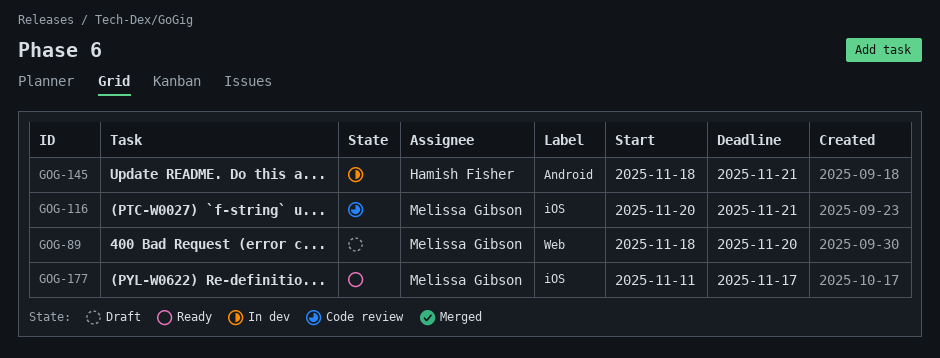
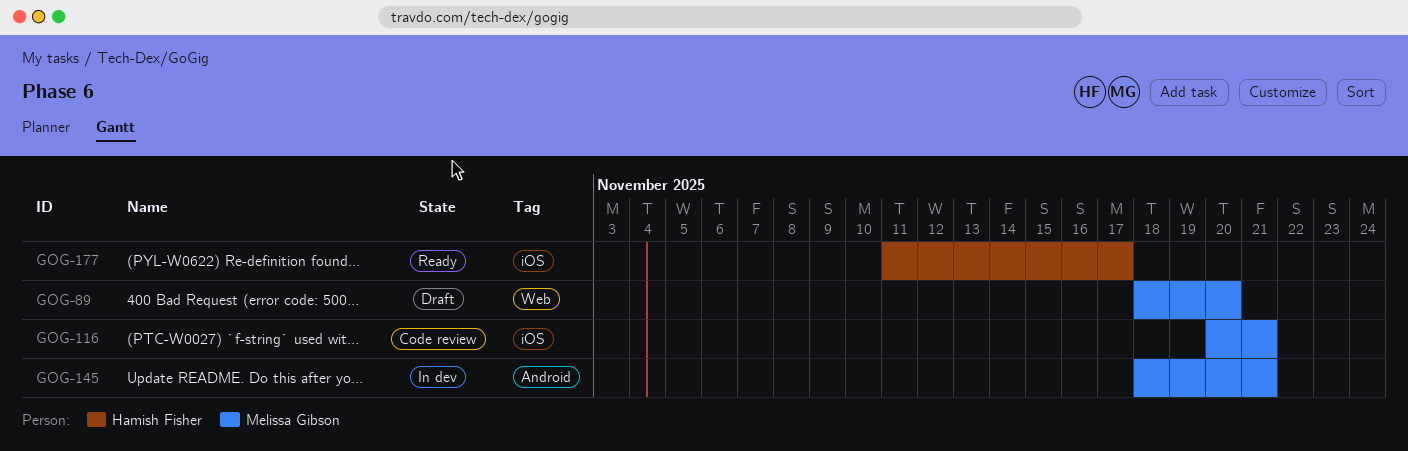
GOG-145, owner: Hamish Fisher -> Melissa Gibson
GOG-177, owner: Melissa Gibson -> Hamish Fisher

